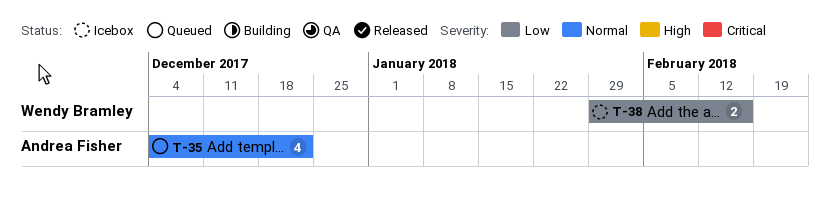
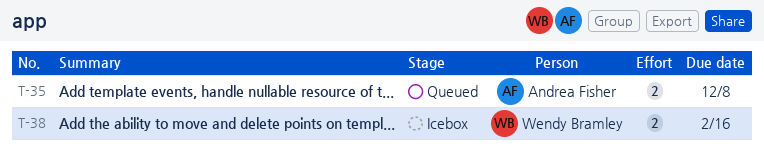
T-35, estimate: 4 -> 2
T-35, due: Dec 22 -> Dec 8

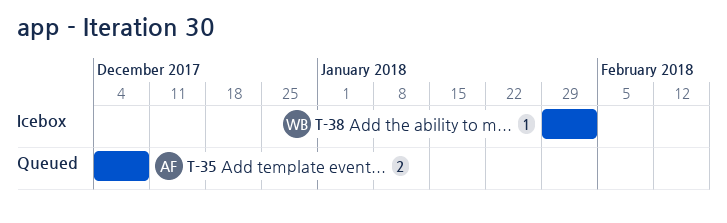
T-38, estimate: 2 -> 1
T-38, due: Feb 16 -> Feb 2

